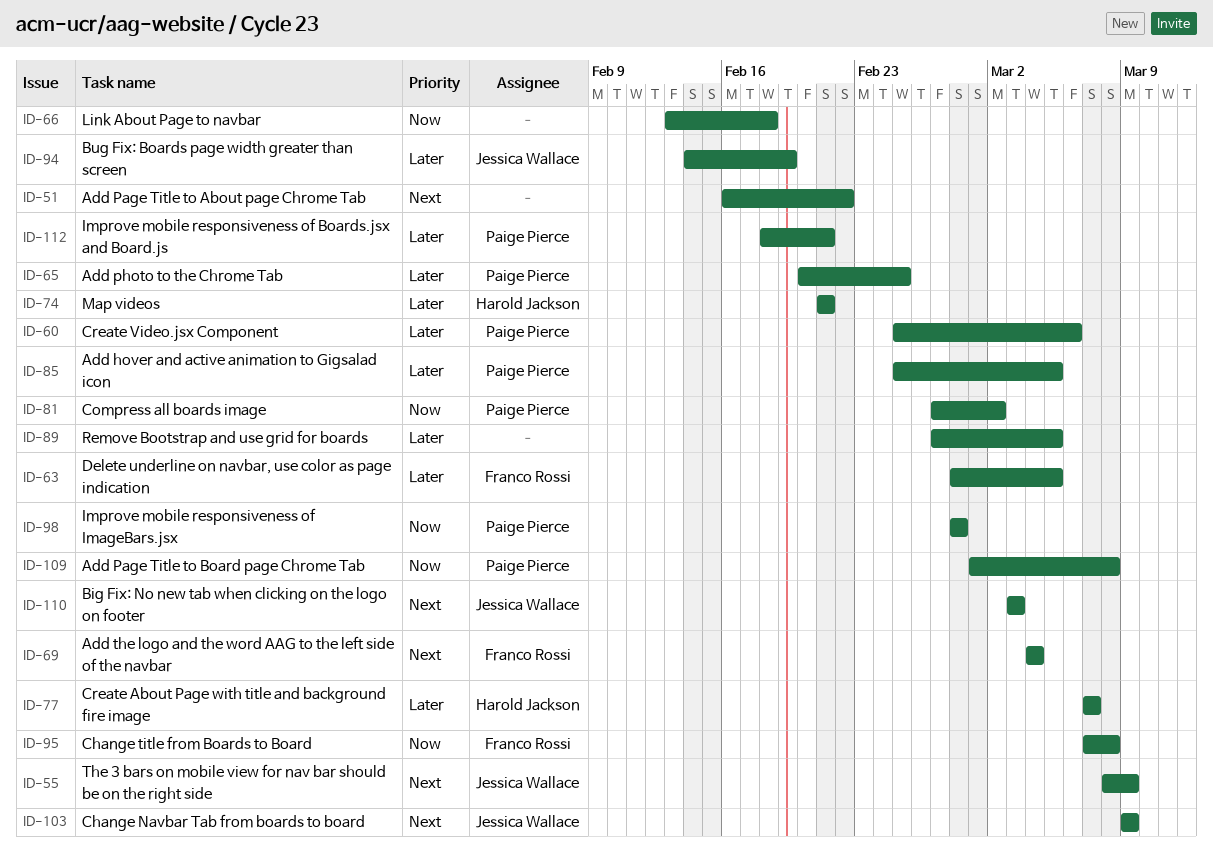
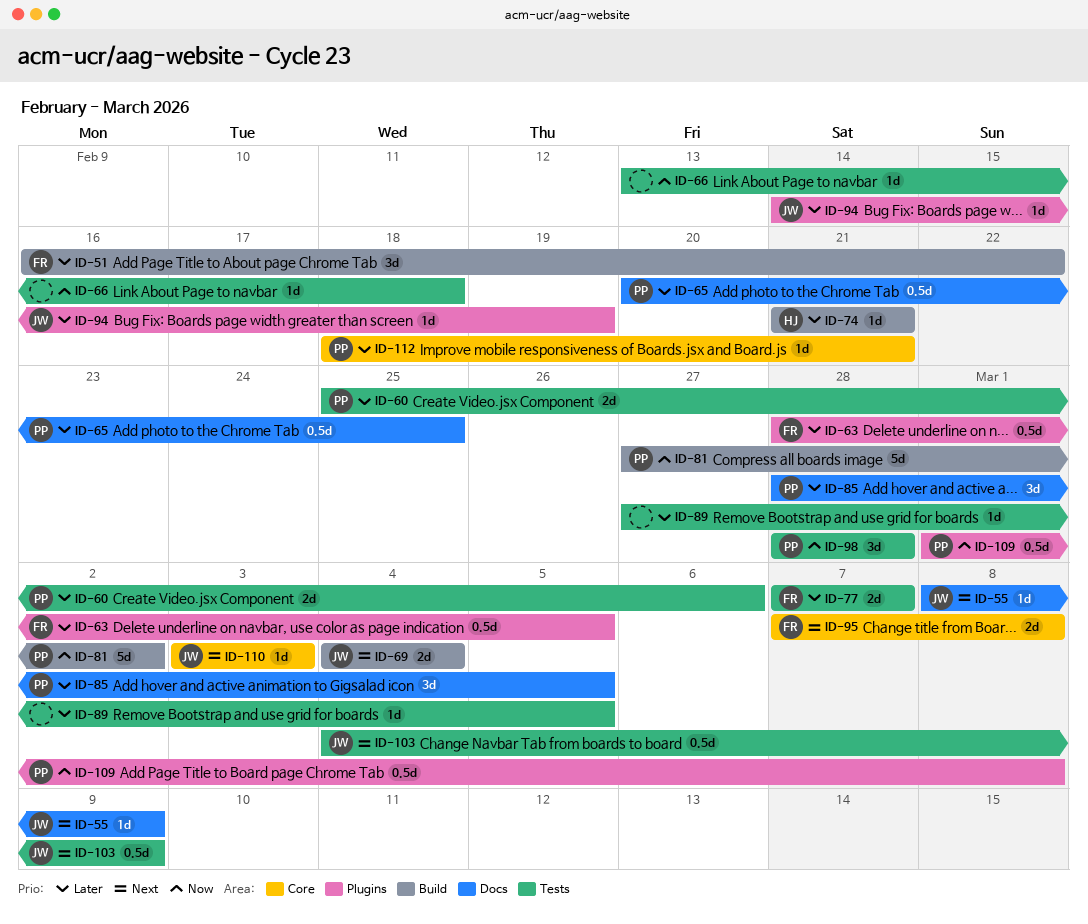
ID-51, owner: none -> Franco Rossi
ID-51, priority: Next -> Later
ID-69, owner: Franco Rossi -> Jessica Wallace
ID-77, owner: Harold Jackson -> Franco Rossi
ID-85, start: Feb 25 -> Feb 28
ID-95, priority: Now -> Next
ID-103, start: Mar 9 -> Mar 4

